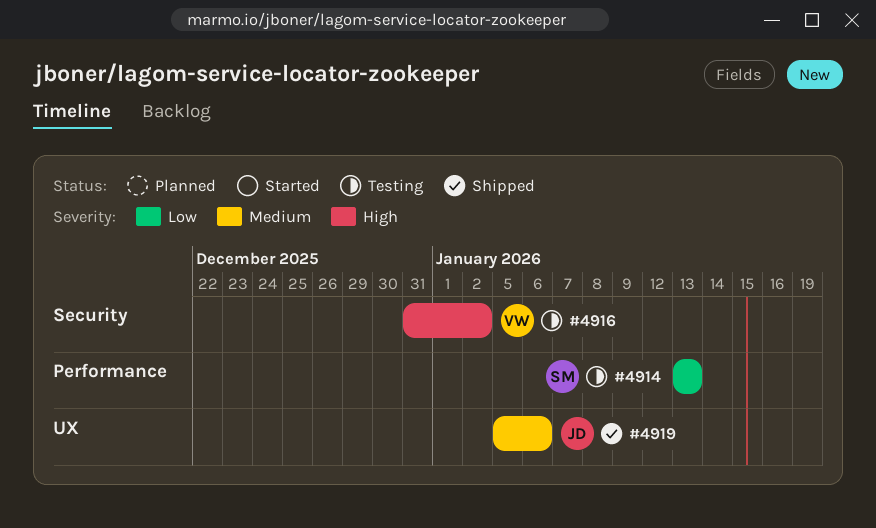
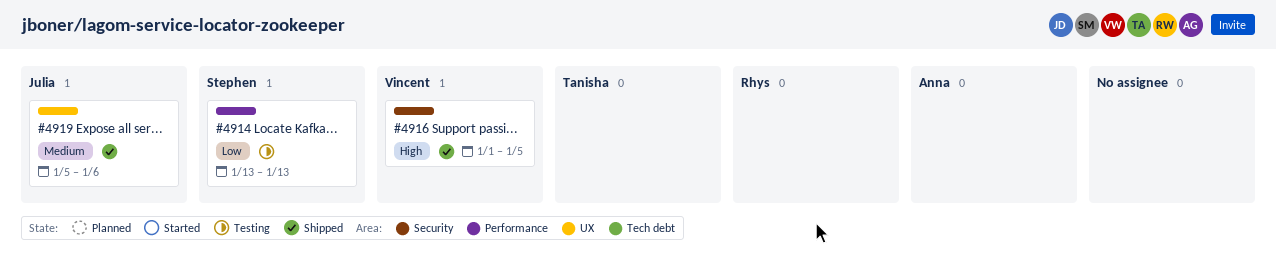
#4916, status: Testing -> Shipped
#4916, start: Dec 31 -> Jan 1
#4916, due: Jan 2 -> Jan 5

